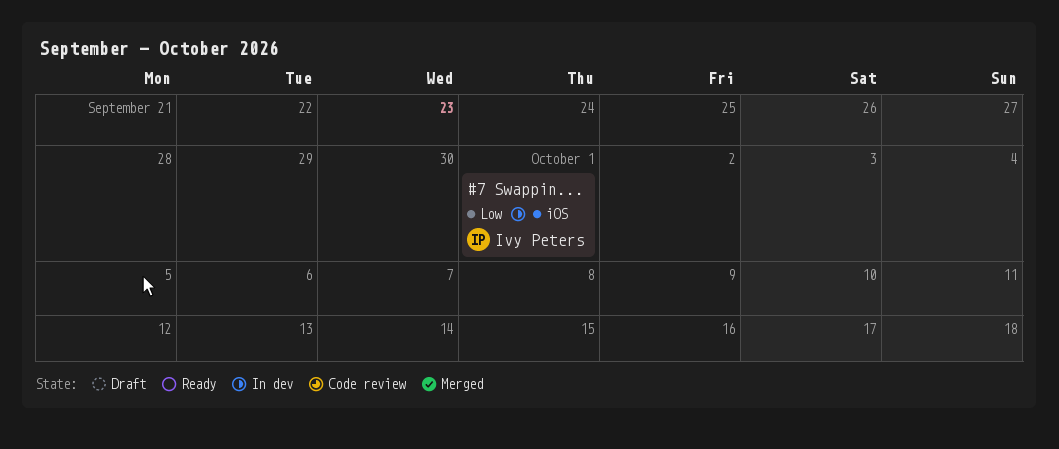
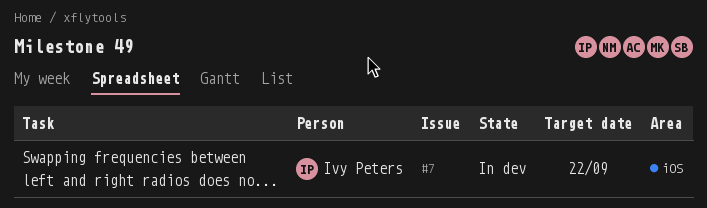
#7, due: Oct 1 -> Sep 22

